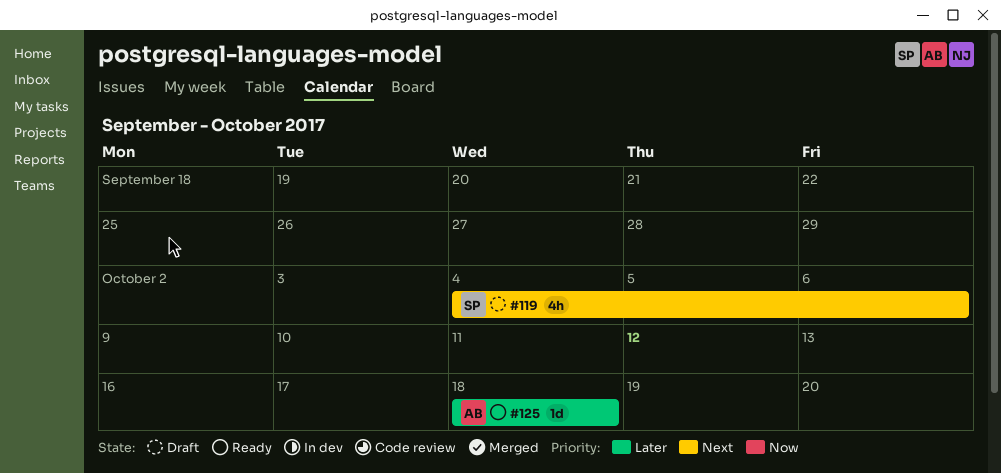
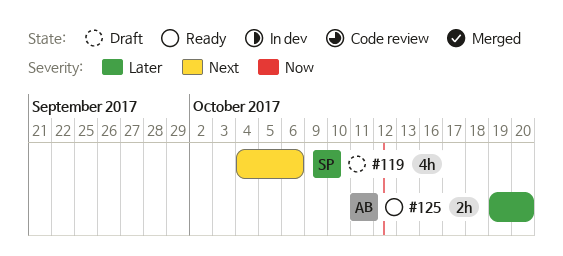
#125, estimate: 1d -> 2h
#125, start: Oct 18 -> Oct 19
#125, due: Oct 18 -> Oct 20

